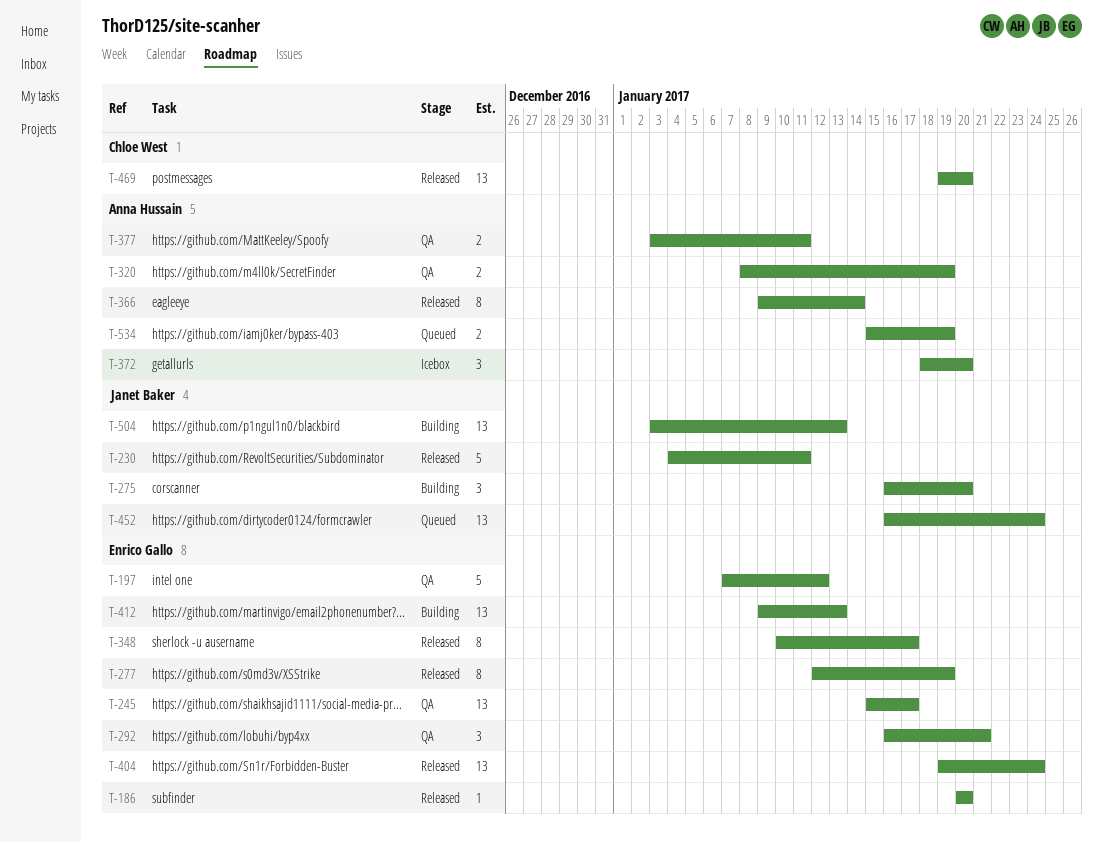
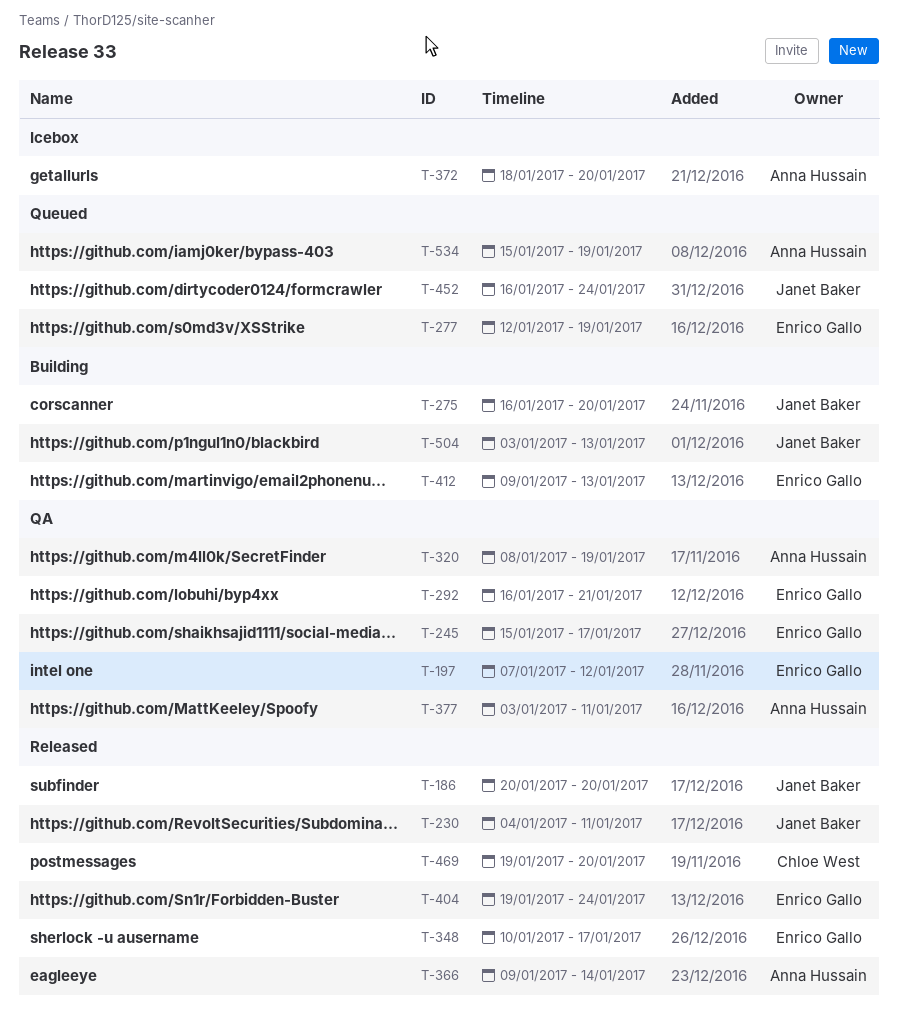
T-186, owner: Enrico Gallo -> Janet Baker
T-277, status: Released -> Queued

